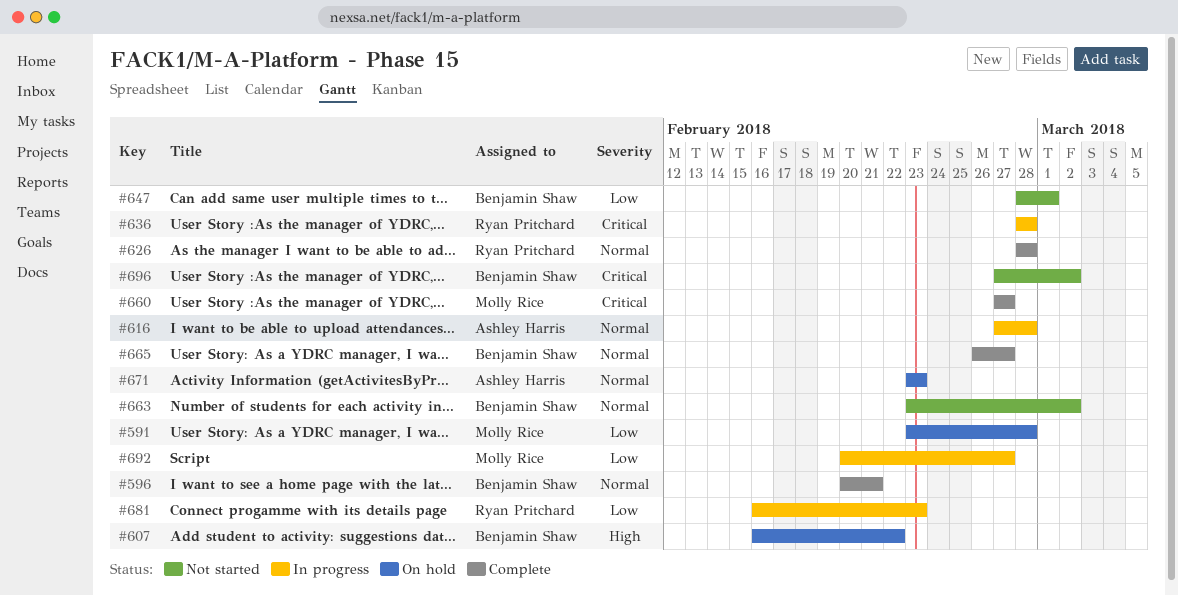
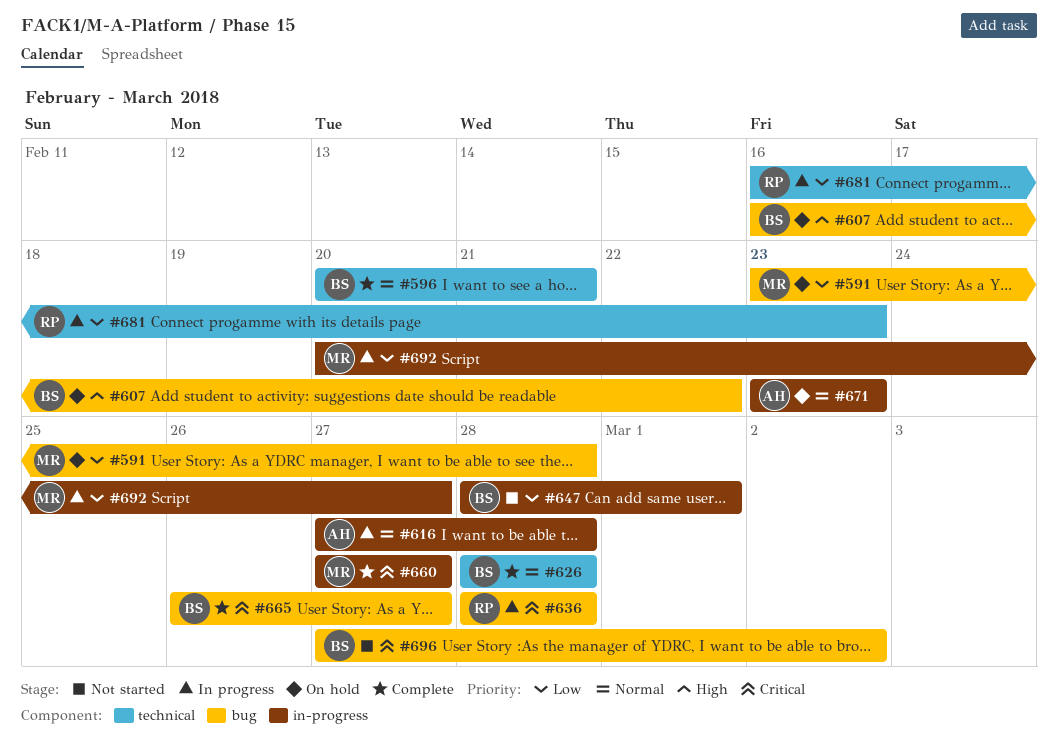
#626, owner: Ryan Pritchard -> Benjamin Shaw
#663: present -> none
#665, priority: Normal -> Critical

